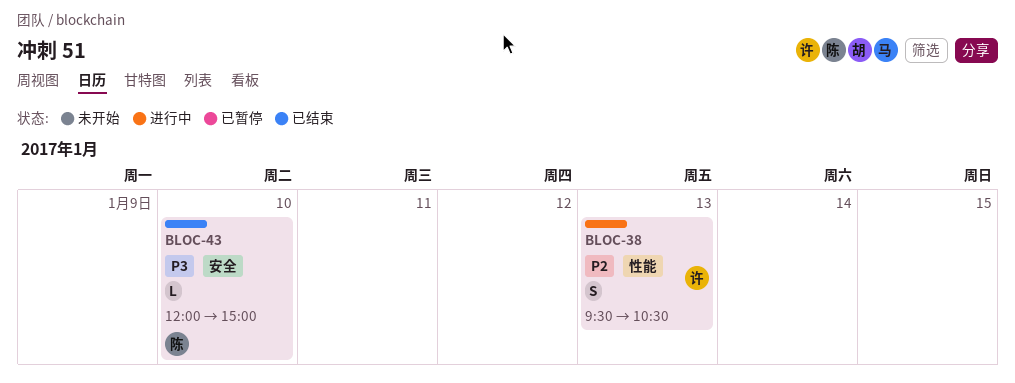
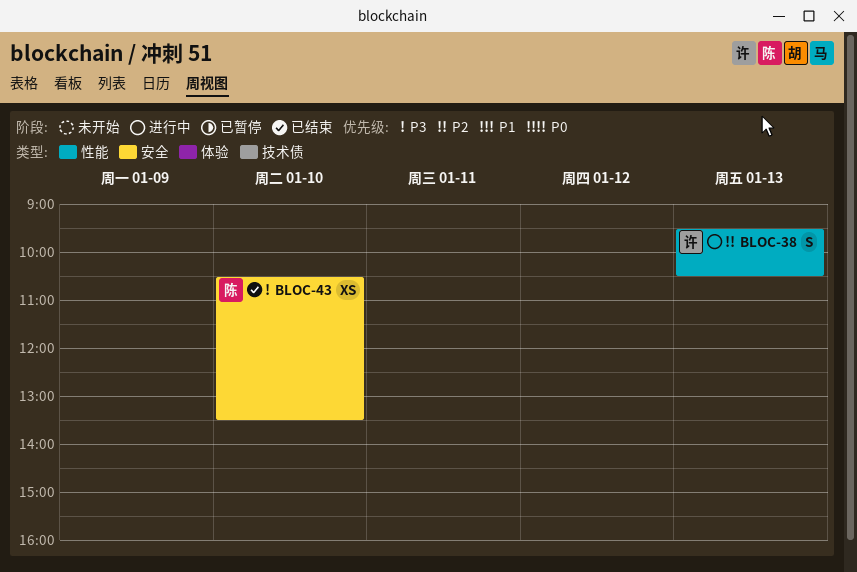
BLOC-43, estimate: L -> XS
BLOC-43, begins: 12:00 -> 10:30
BLOC-43, ends: 15:00 -> 13:30

